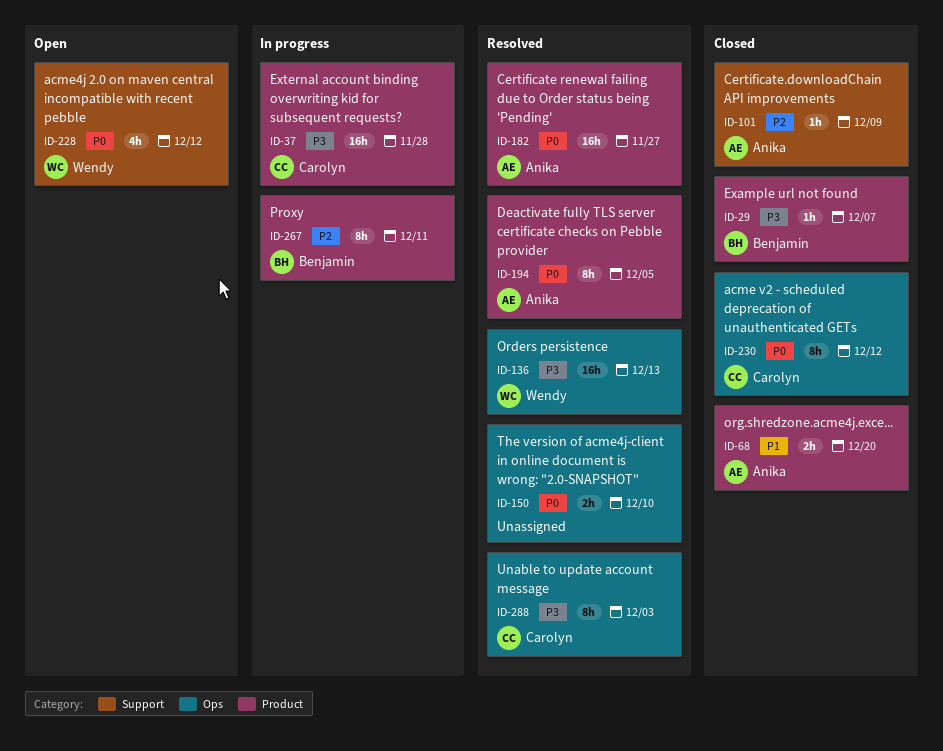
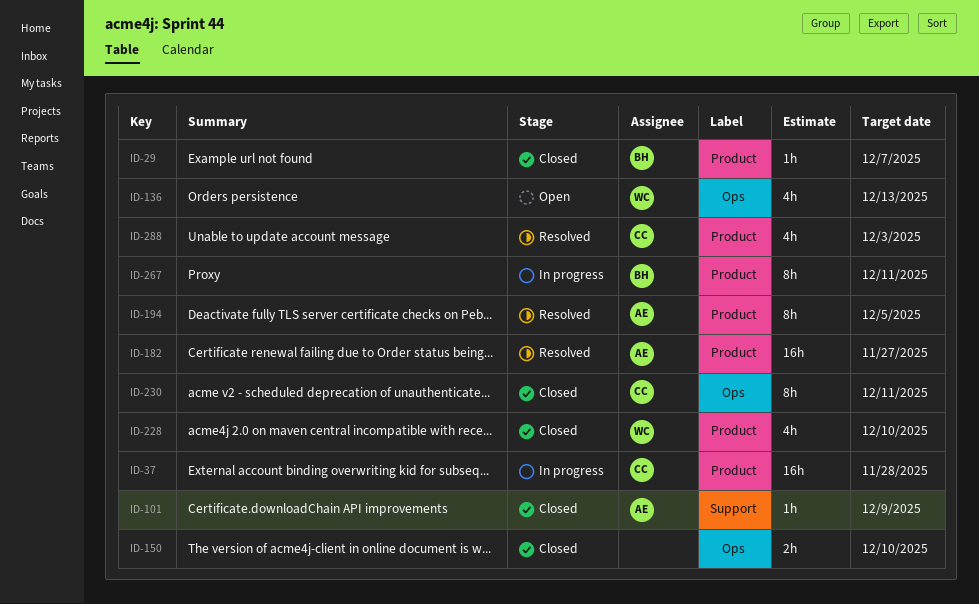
ID-68: present -> none
ID-136, status: Resolved -> Open
ID-136, estimate: 16h -> 4h
ID-150, status: Resolved -> Closed
ID-228, status: Open -> Closed
ID-228, label: Support -> Product
ID-228, due: Dec 12 -> Dec 10
ID-230, due: Dec 12 -> Dec 11
ID-288, label: Ops -> Product
ID-288, estimate: 8h -> 4h

